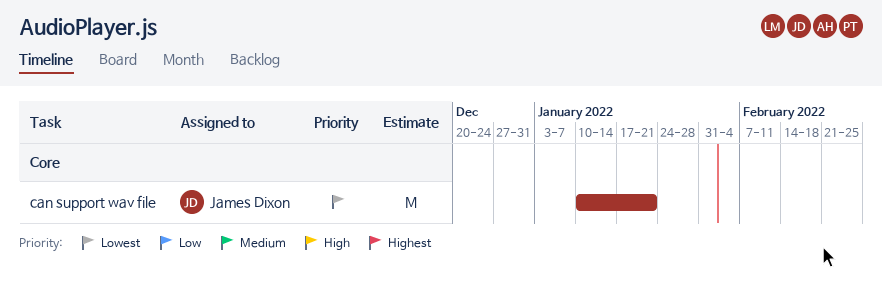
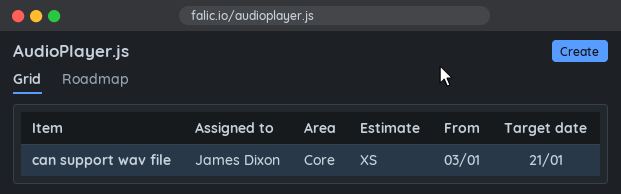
can support wav file, estimate: M -> XS
can support wav file, start: Jan 10 -> Jan 3

